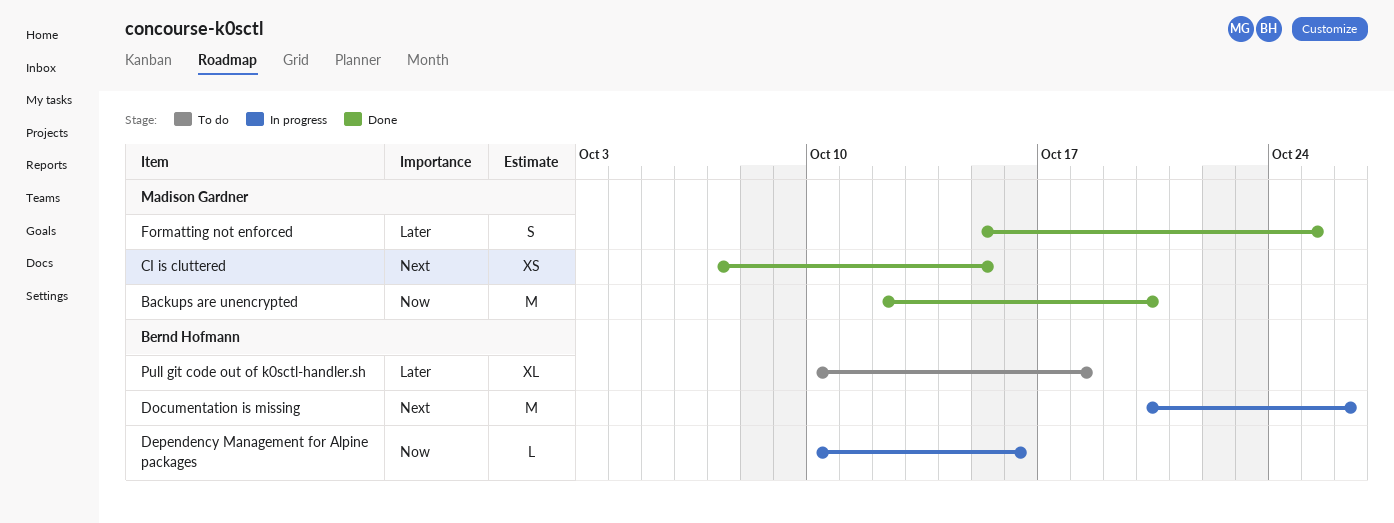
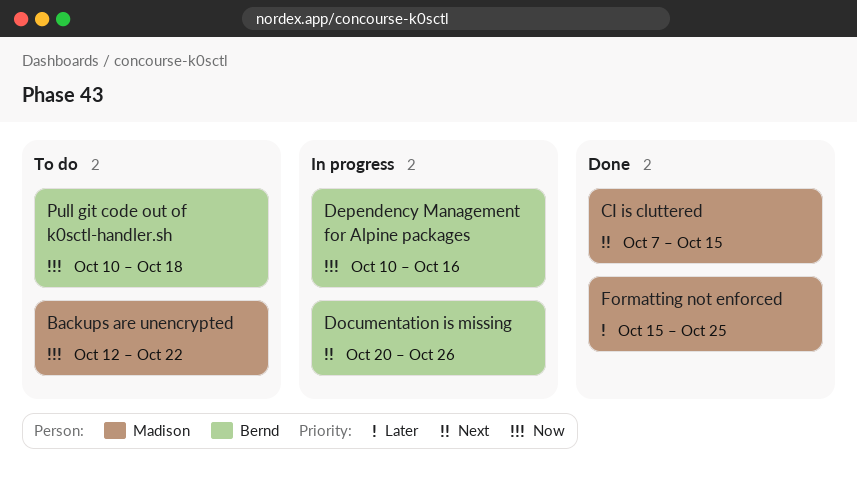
Backups are unencrypted, status: Done -> To do
Backups are unencrypted, due: Oct 20 -> Oct 22
Pull git code out of k0sctl-handler.sh, priority: Later -> Now

